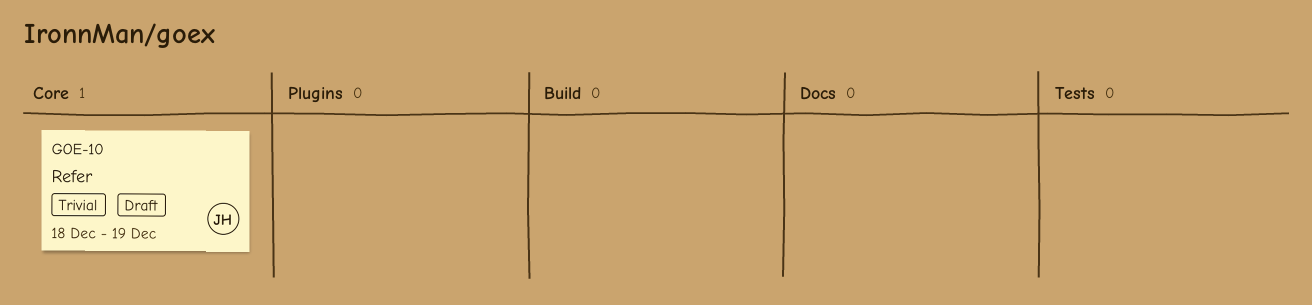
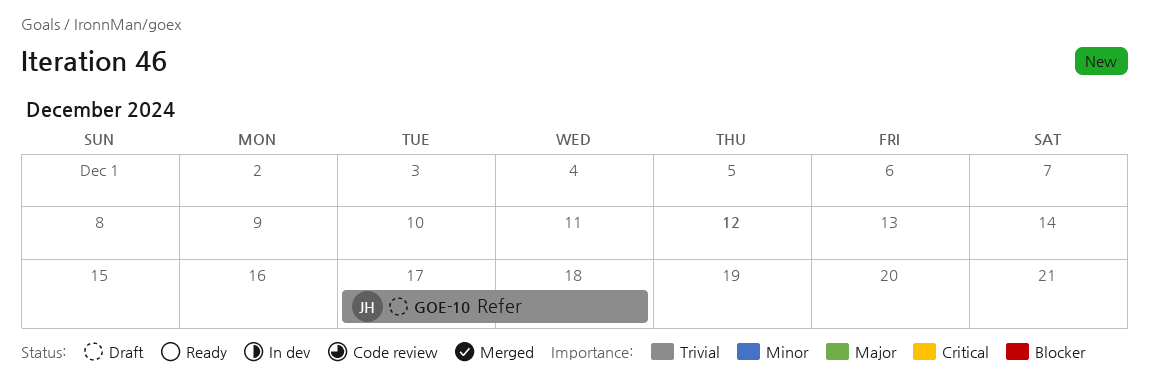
GOE-10, start: Dec 18 -> Dec 17
GOE-10, due: Dec 19 -> Dec 18

